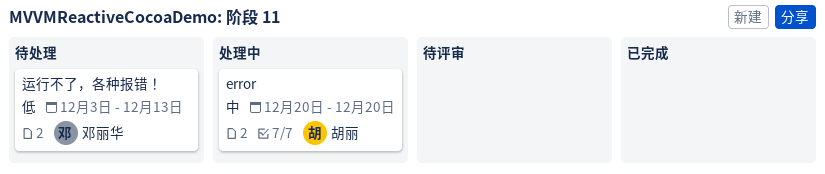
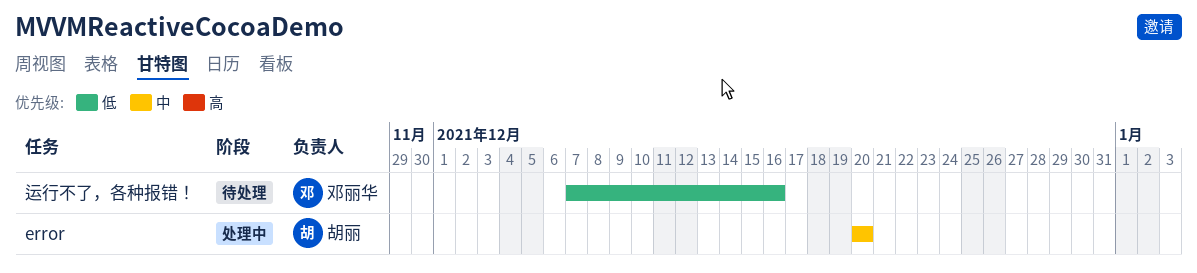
运行不了，各种报错！, start: Dec 3 -> Dec 7
运行不了，各种报错！, due: Dec 13 -> Dec 16

